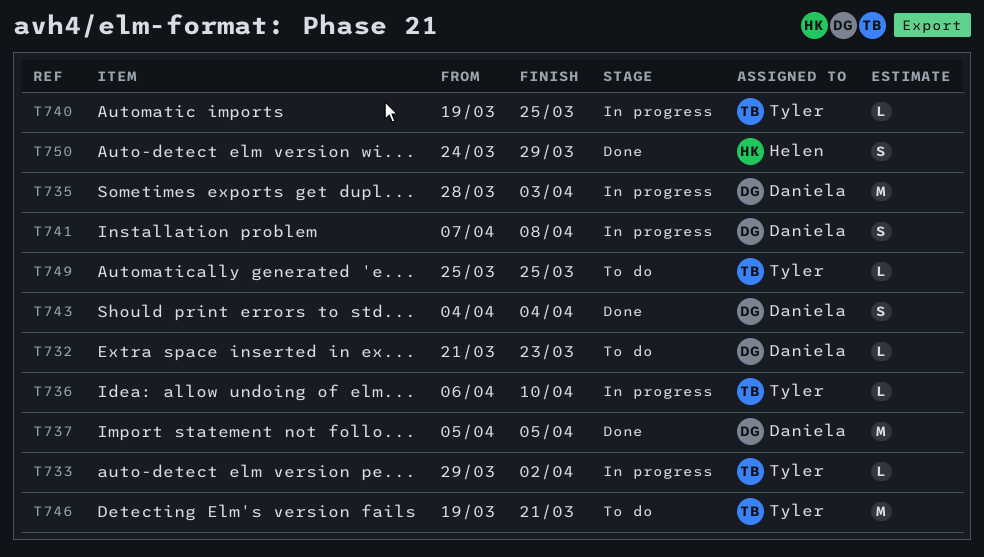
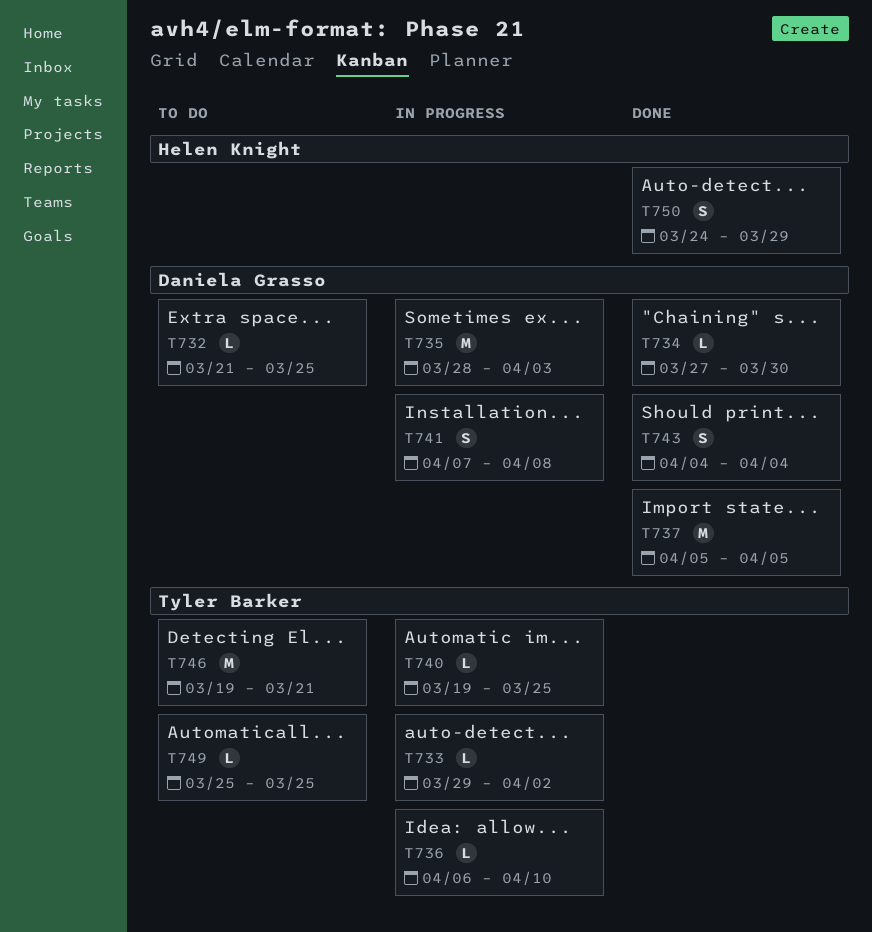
T732, due: Mar 23 -> Mar 25
T734: none -> present

